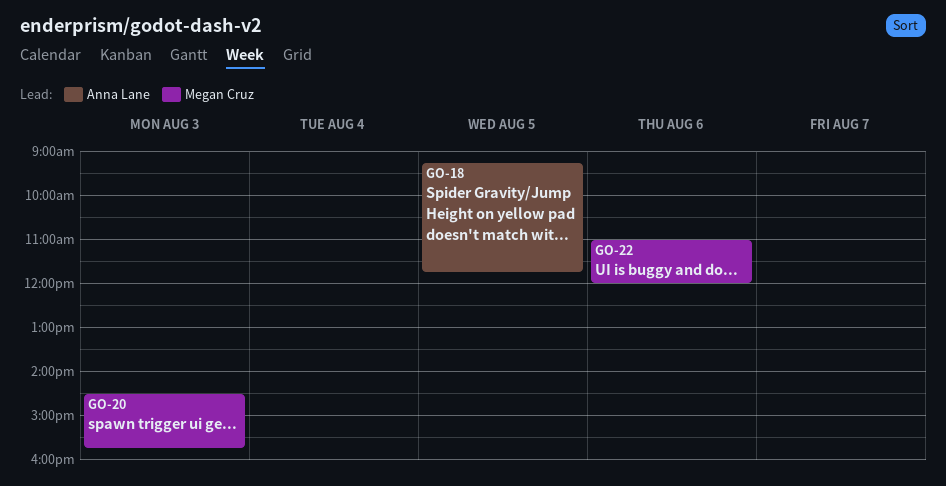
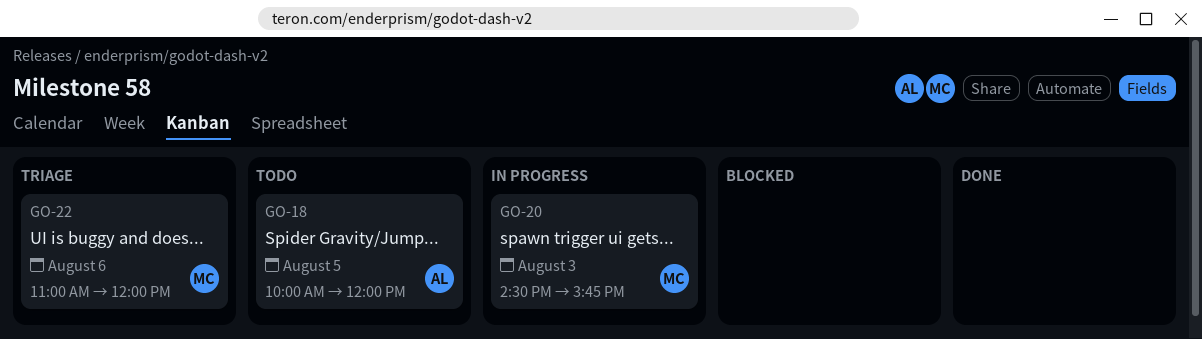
GO-18, begins: 09:15 -> 10:00
GO-18, ends: 11:45 -> 12:00

